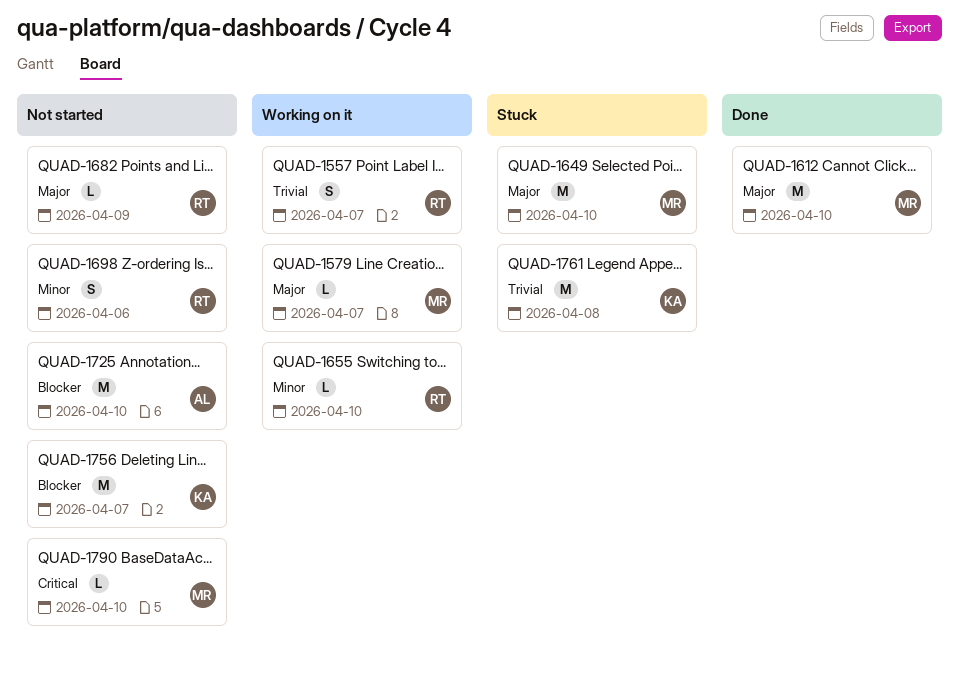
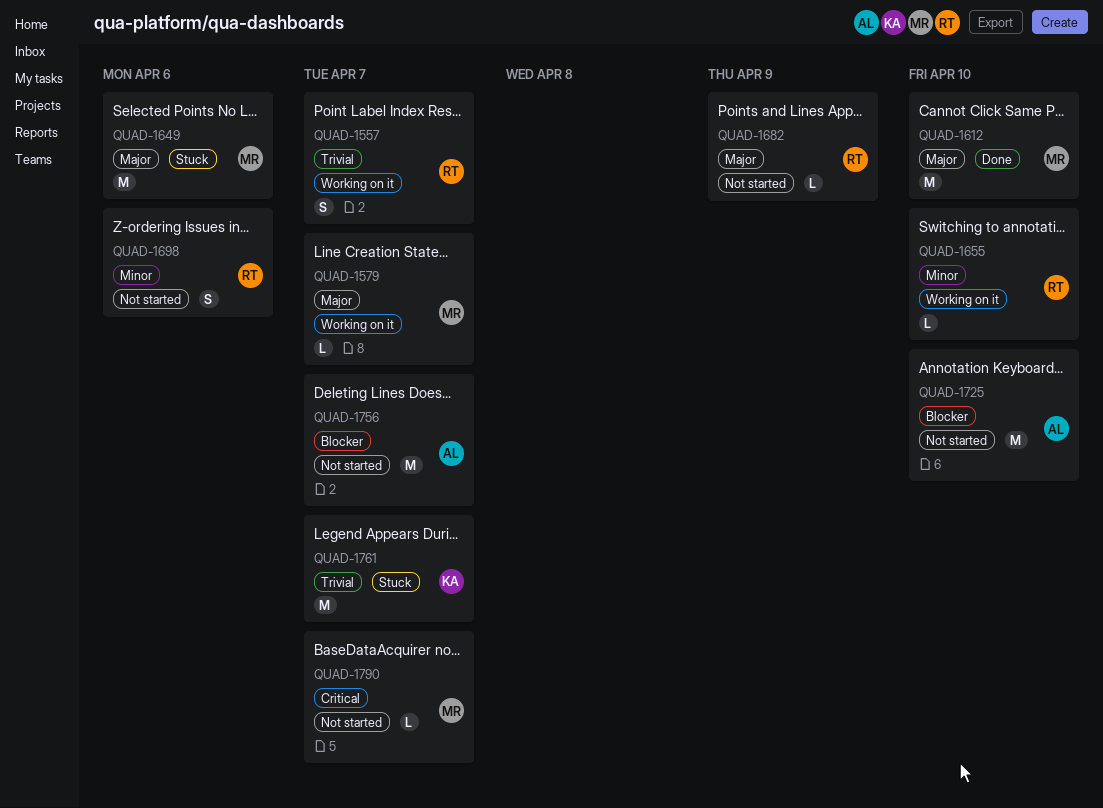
QUAD-1649, due: Apr 10 -> Apr 6
QUAD-1756, owner: KA -> AL
QUAD-1761, due: Apr 8 -> Apr 7
QUAD-1790, due: Apr 10 -> Apr 7

